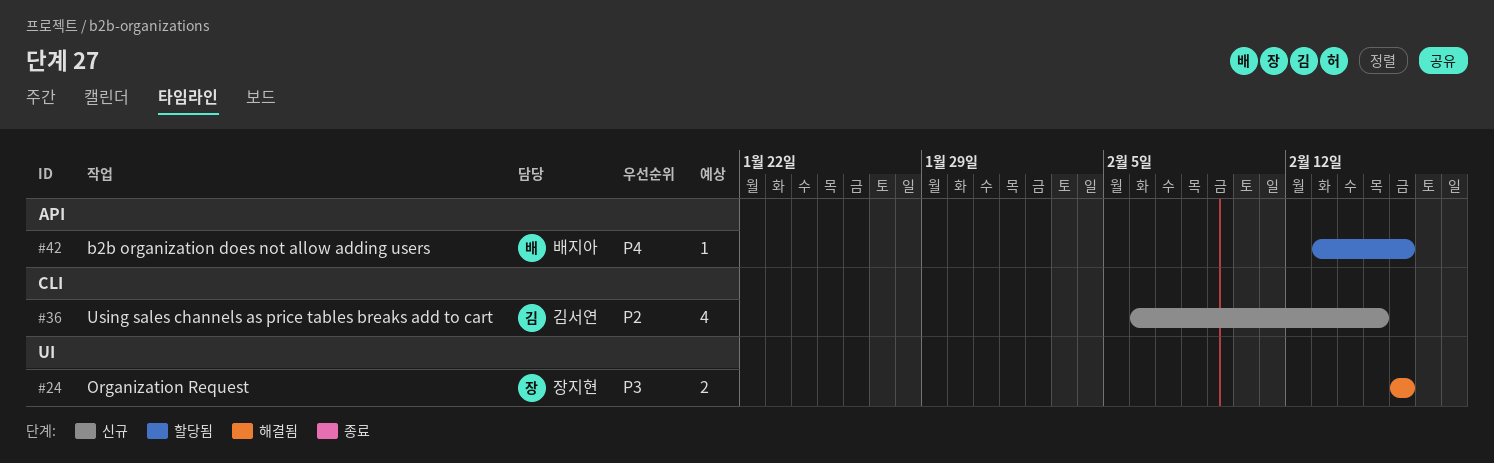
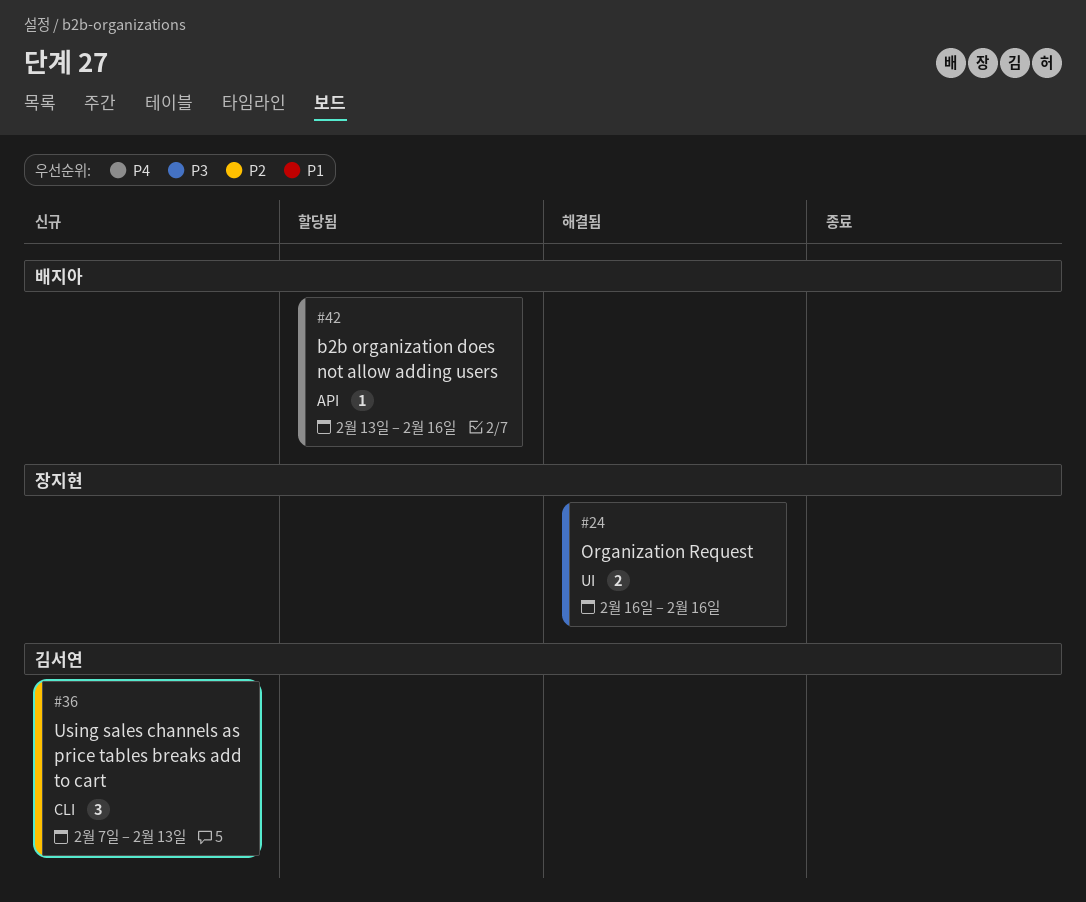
#36, estimate: 4 -> 3
#36, start: Feb 6 -> Feb 7
#36, due: Feb 15 -> Feb 13

